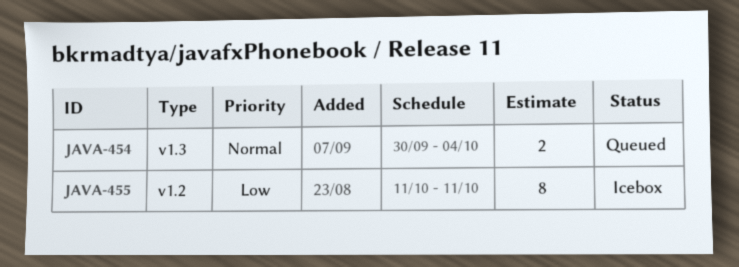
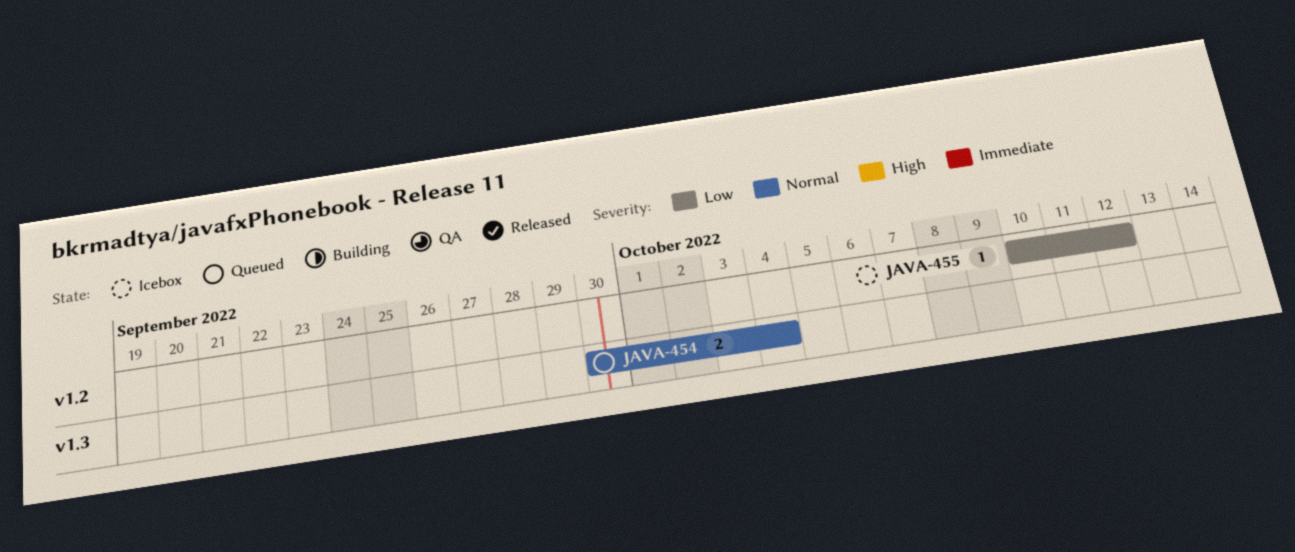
JAVA-455, estimate: 8 -> 1
JAVA-455, start: Oct 11 -> Oct 10
JAVA-455, due: Oct 11 -> Oct 12

